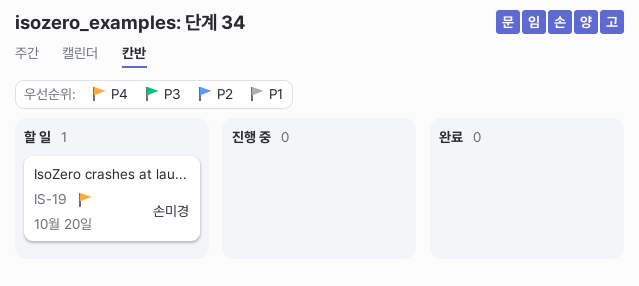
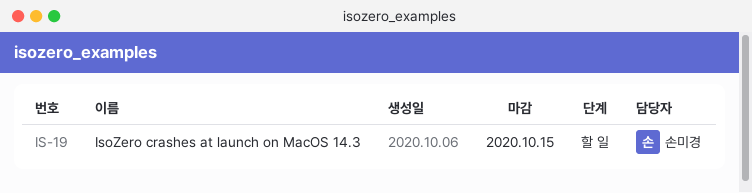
IS-19, due: Oct 20 -> Oct 15

